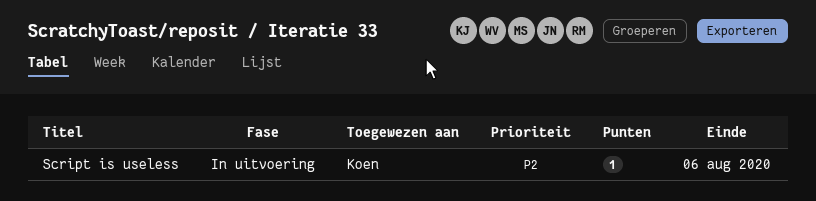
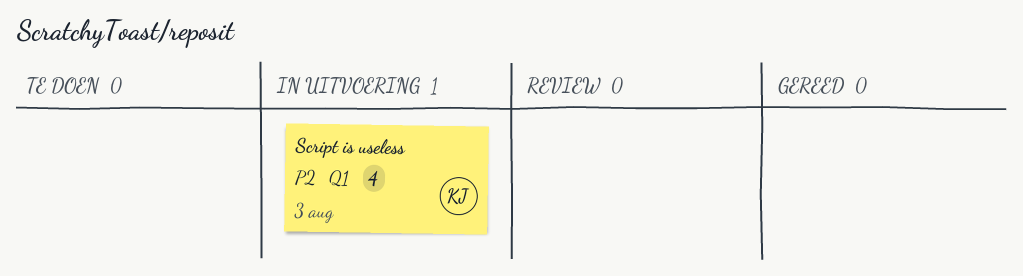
Script is useless, estimate: 1 -> 4
Script is useless, due: Aug 6 -> Aug 3

